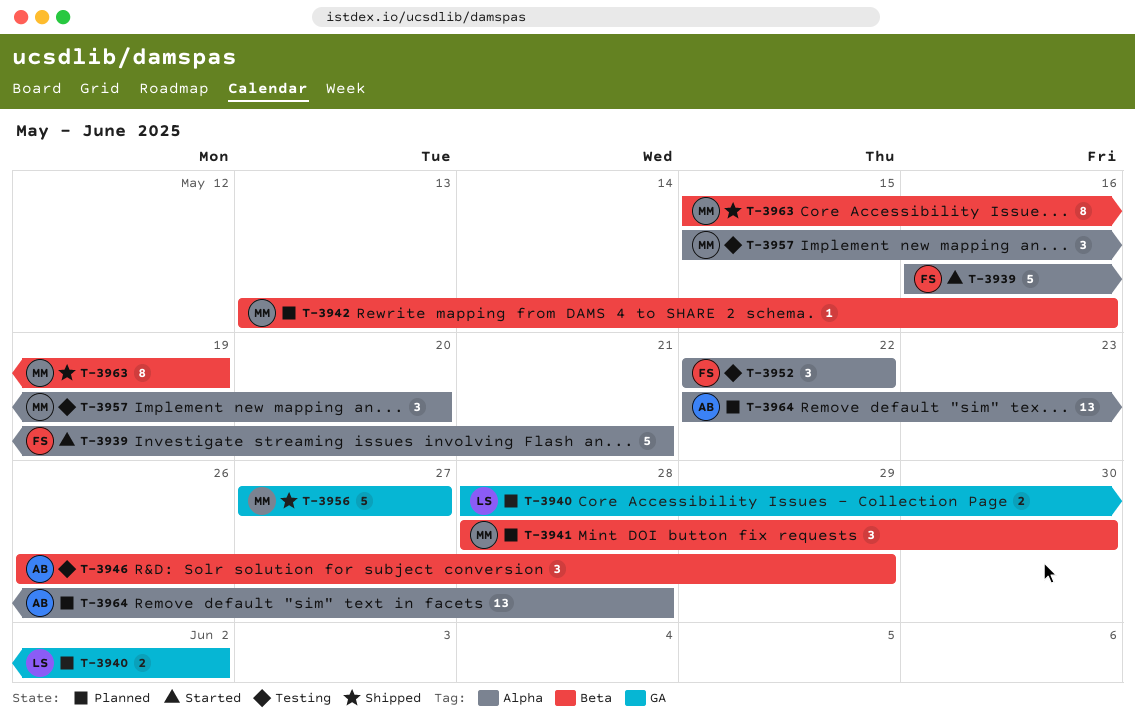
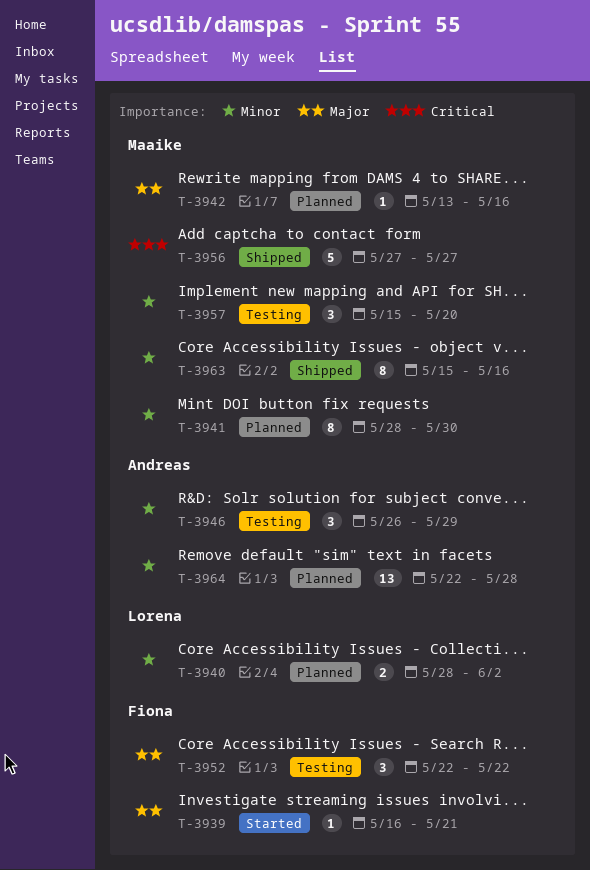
T-3939, estimate: 5 -> 1
T-3941, estimate: 3 -> 8
T-3963, due: May 19 -> May 16

